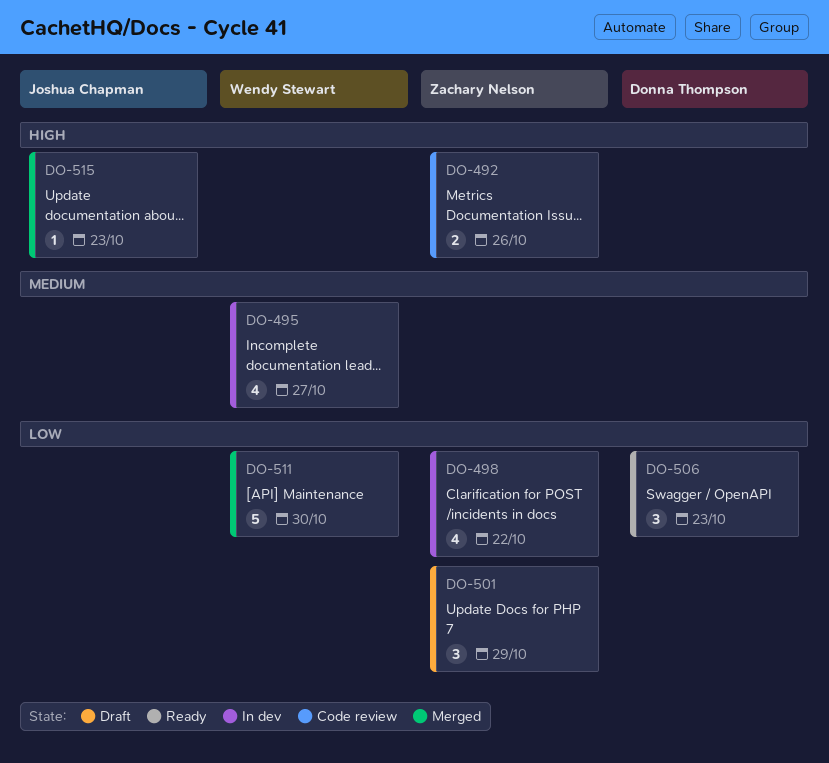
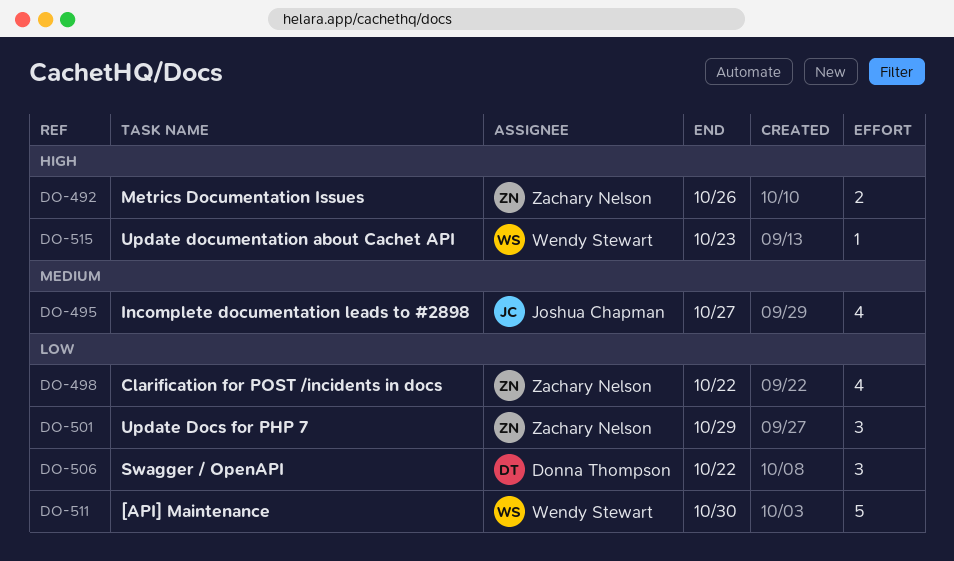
DO-495, owner: Wendy Stewart -> Joshua Chapman
DO-506, due: Oct 23 -> Oct 22
DO-515, owner: Joshua Chapman -> Wendy Stewart

